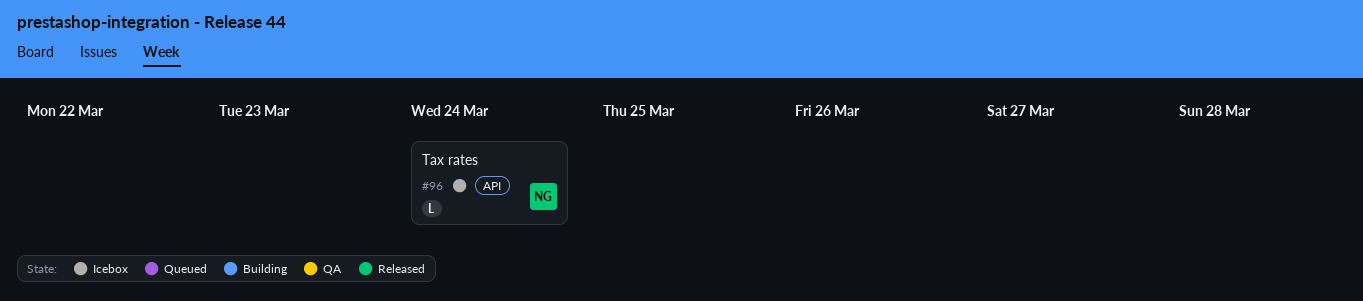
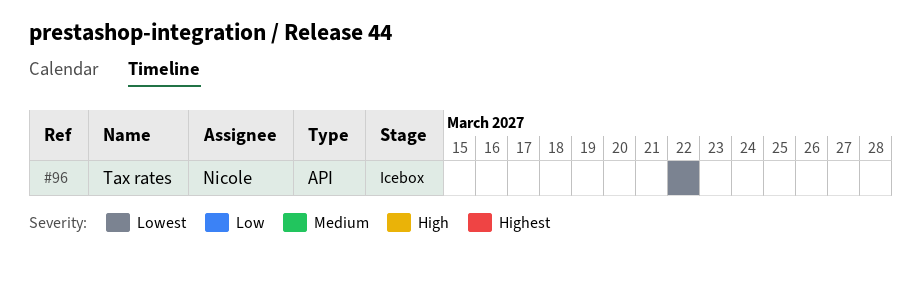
#96, due: Mar 24 -> Mar 22

